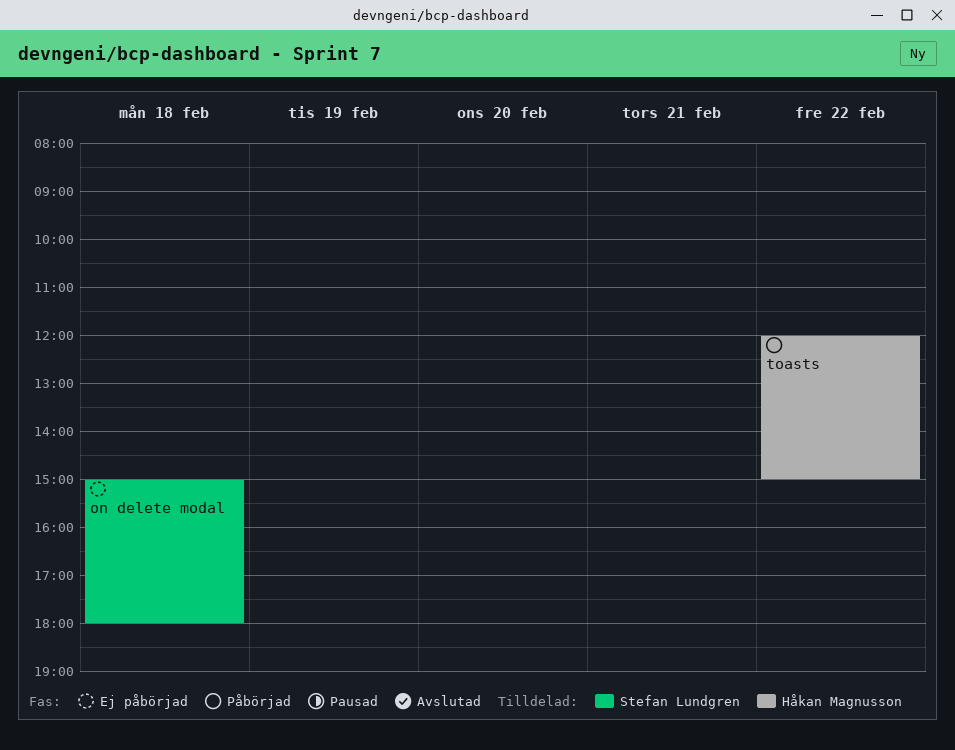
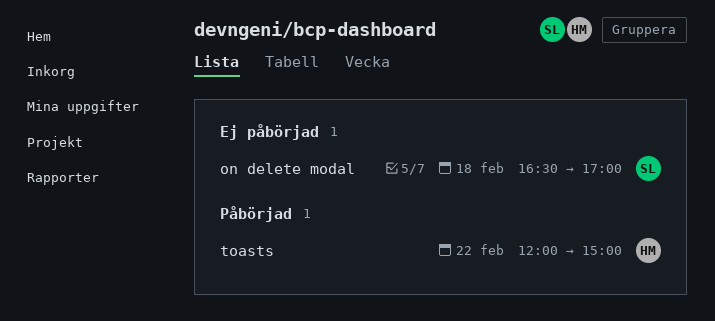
on delete modal, begins: 15:00 -> 16:30
on delete modal, ends: 18:00 -> 17:00

